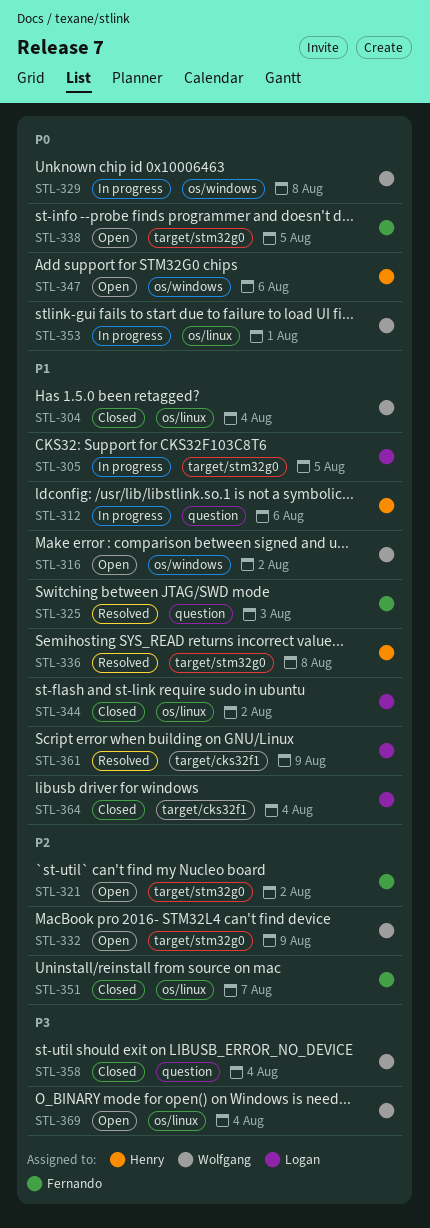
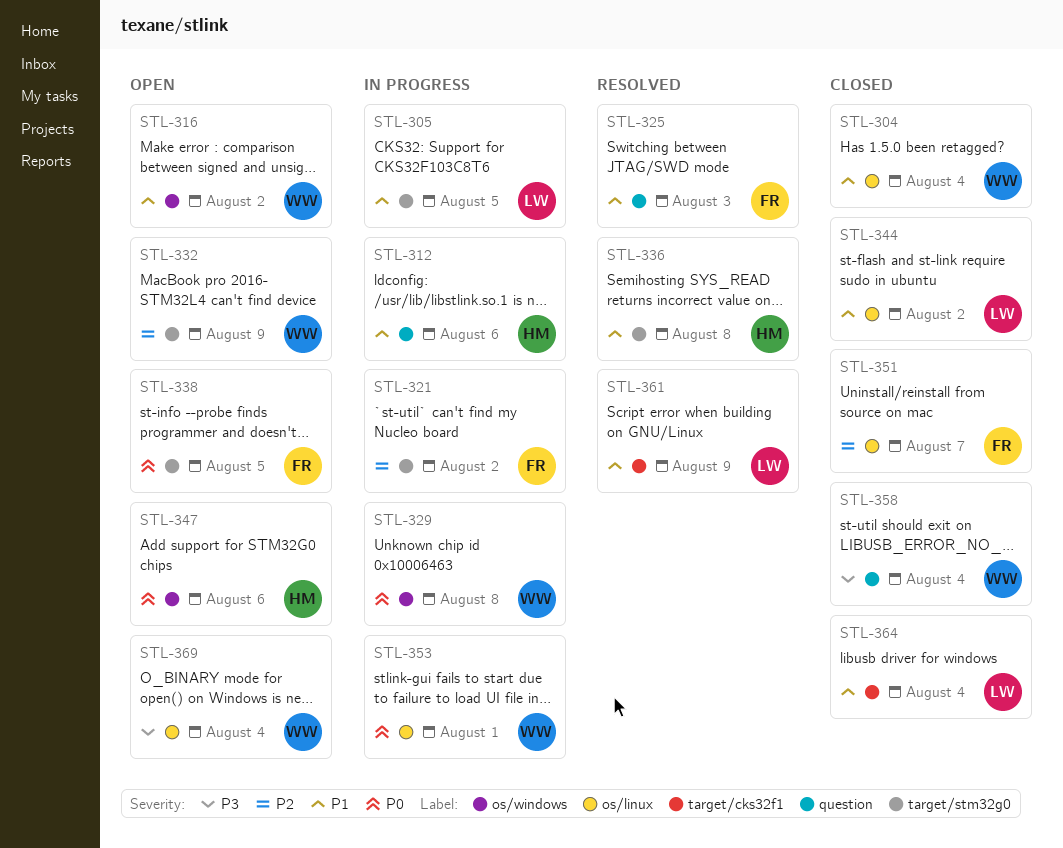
STL-321, status: Open -> In progress

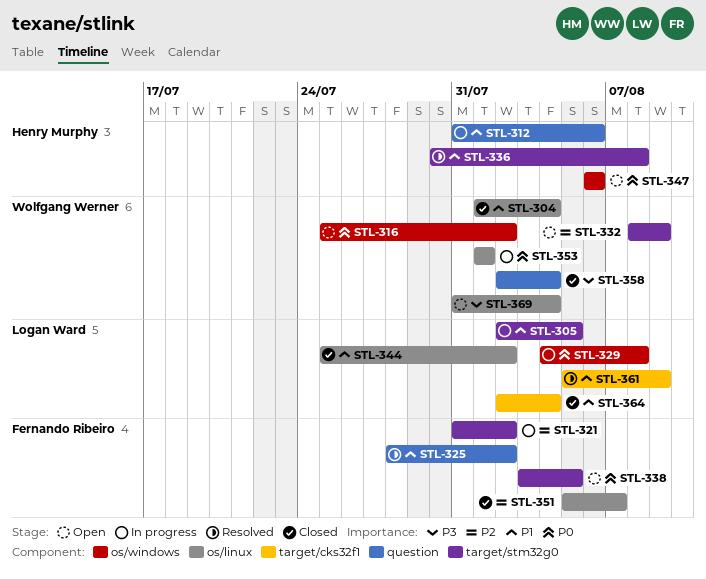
STL-316, priority: P1 -> P0
STL-325, due: Aug 3 -> Aug 2
STL-329, owner: Wolfgang Werner -> Logan Ward

